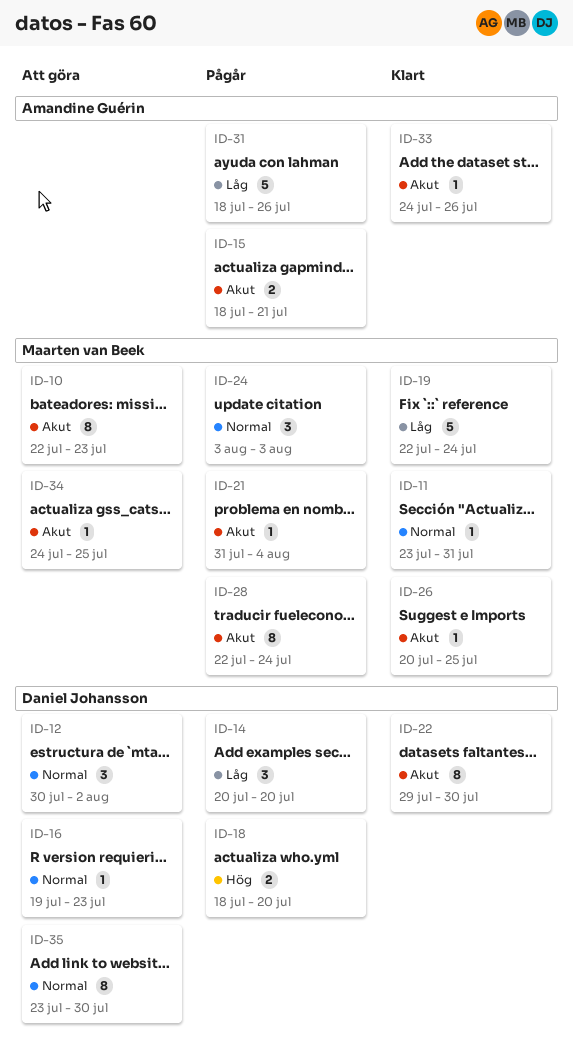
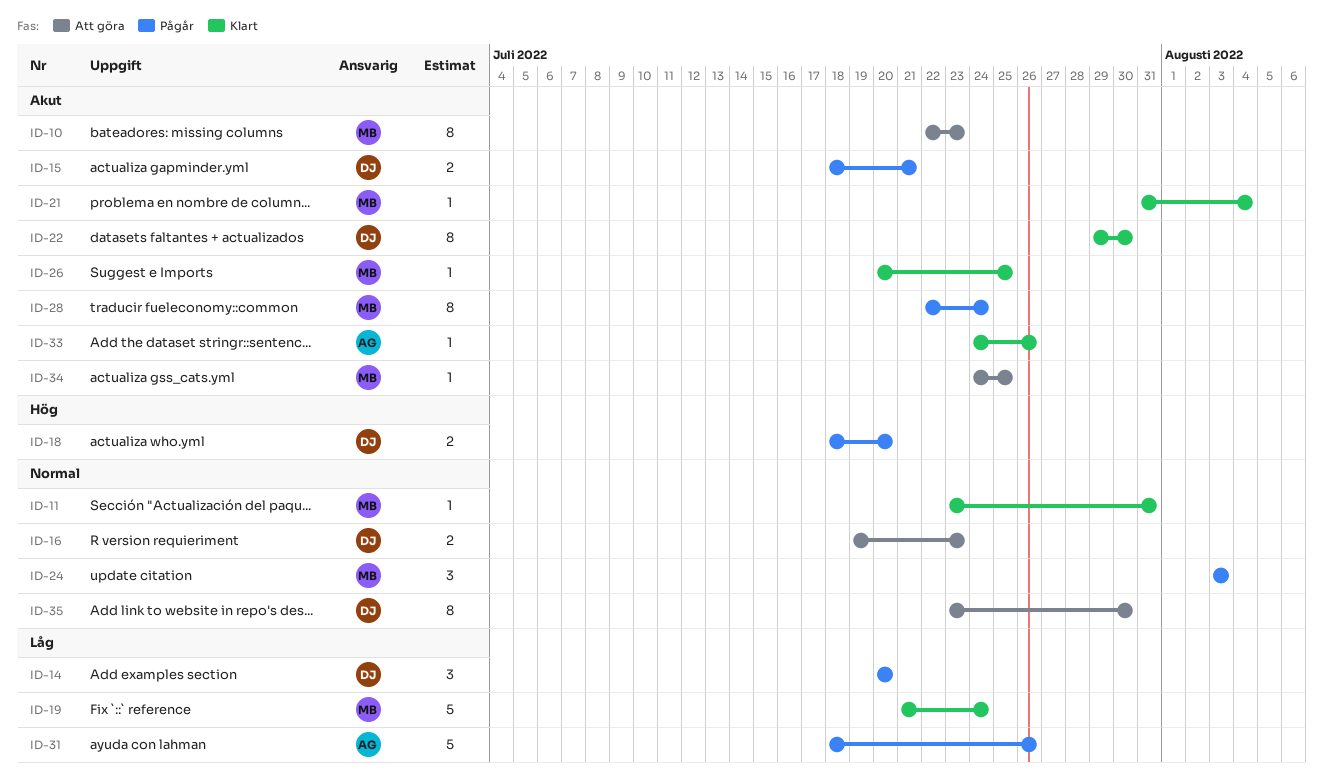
ID-12: present -> none
ID-15, owner: Amandine Guérin -> Daniel Johansson
ID-16, estimate: 1 -> 2
ID-19, start: Jul 22 -> Jul 21
ID-21, status: Pågår -> Klart

